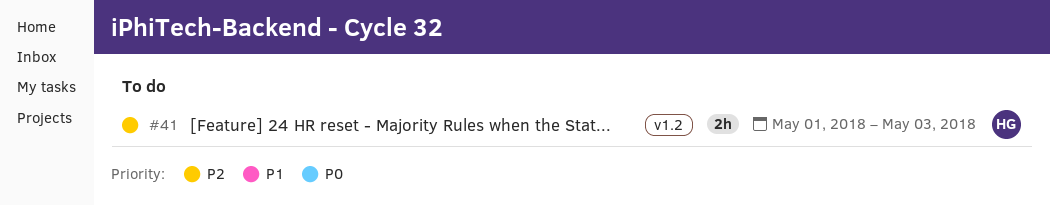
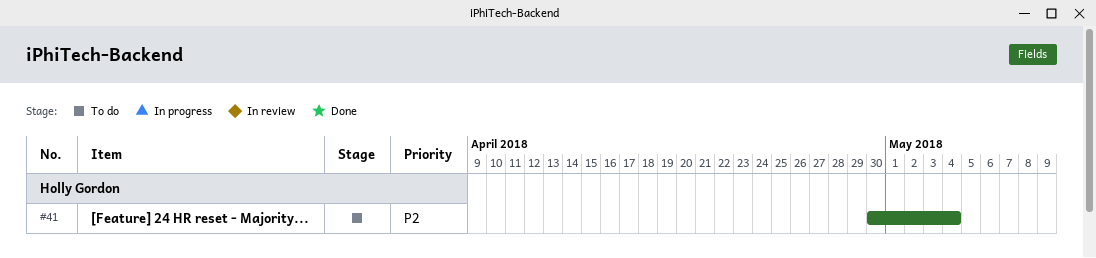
#41, start: May 1 -> Apr 30
#41, due: May 3 -> May 4

